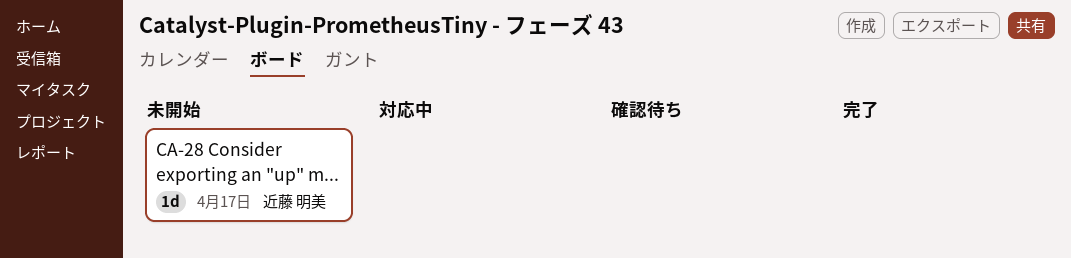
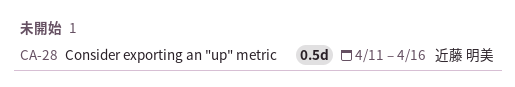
CA-28, estimate: 1d -> 0.5d
CA-28, due: Apr 17 -> Apr 16

